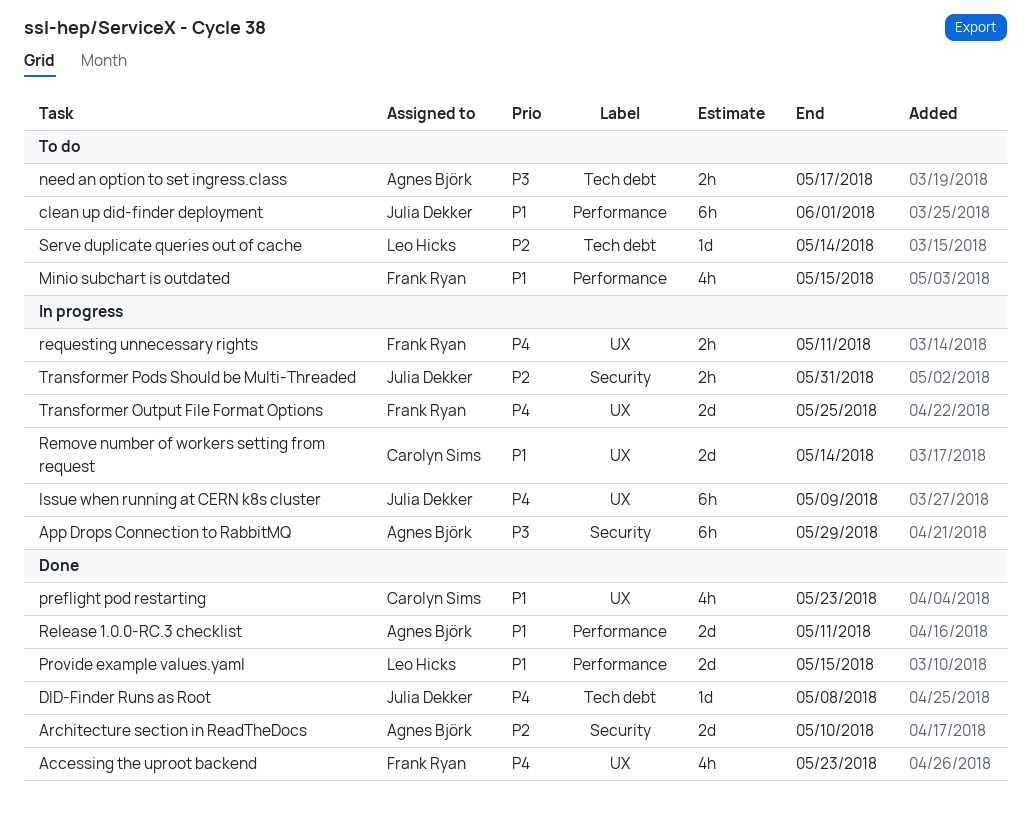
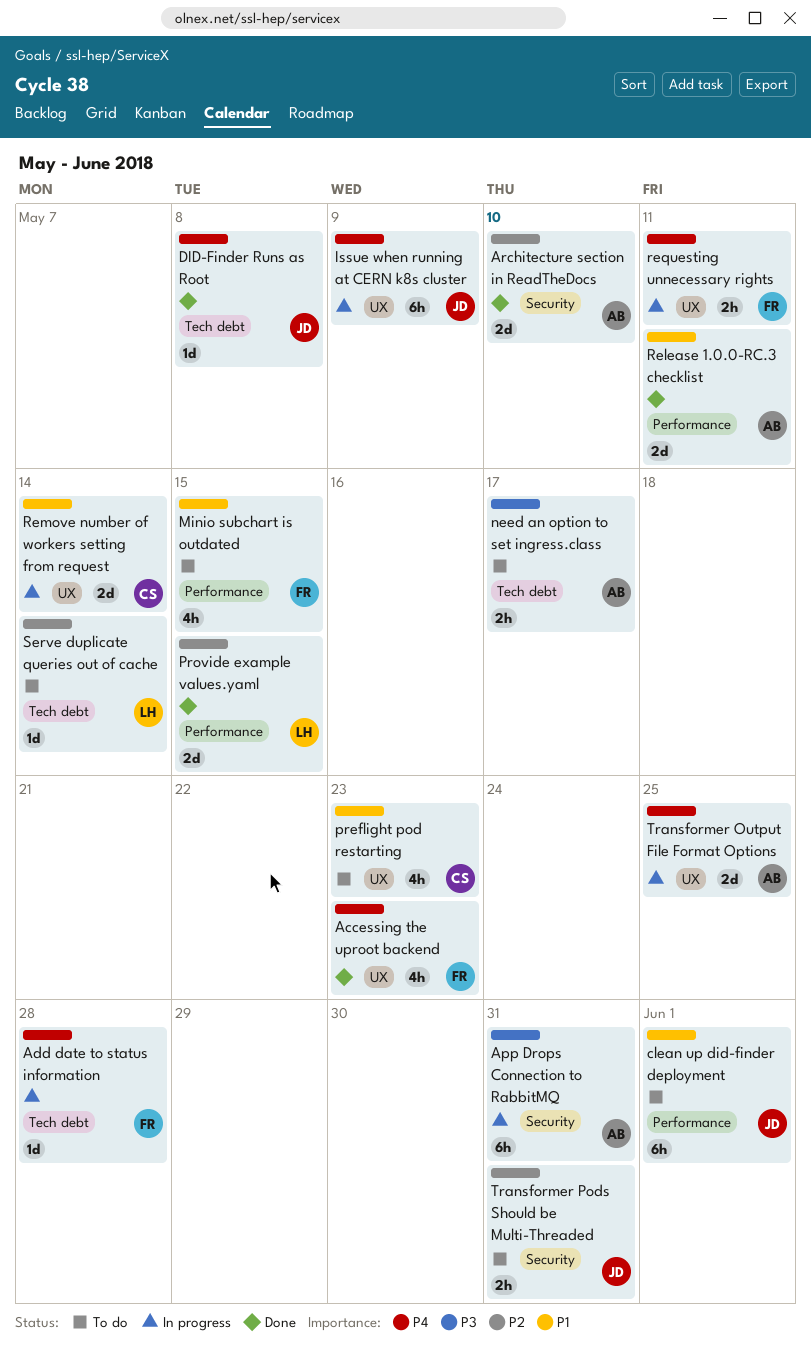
Add date to status information: none -> present
App Drops Connection to RabbitMQ, due: May 29 -> May 31
preflight pod restarting, status: Done -> To do
Provide example values.yaml, priority: P1 -> P2
Transformer Output File Format Options, owner: Frank Ryan -> Agnes Björk
Transformer Pods Should be Multi-Threaded, status: In progress -> To do

